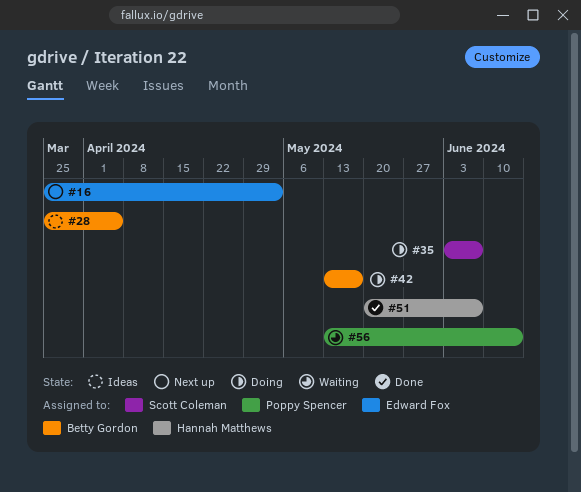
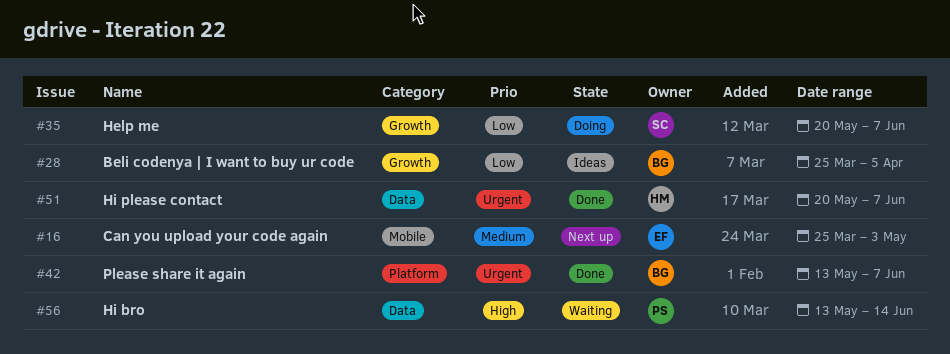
#35, start: Jun 3 -> May 20
#42, status: Doing -> Done
#42, due: May 17 -> Jun 7

